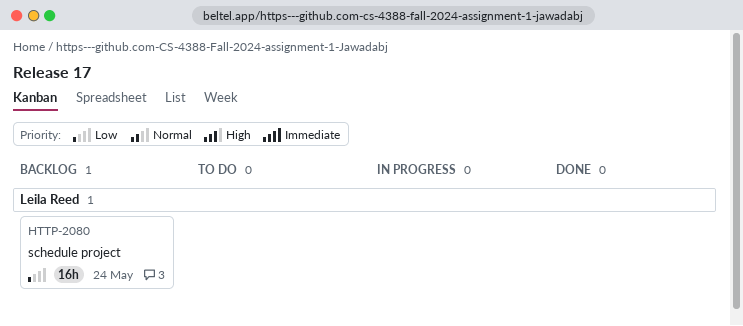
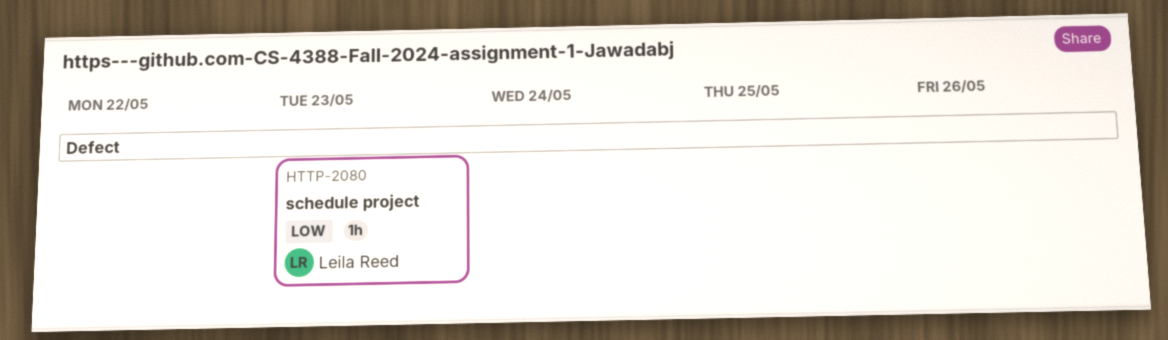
HTTP-2080, estimate: 16h -> 1h
HTTP-2080, due: May 24 -> May 23

